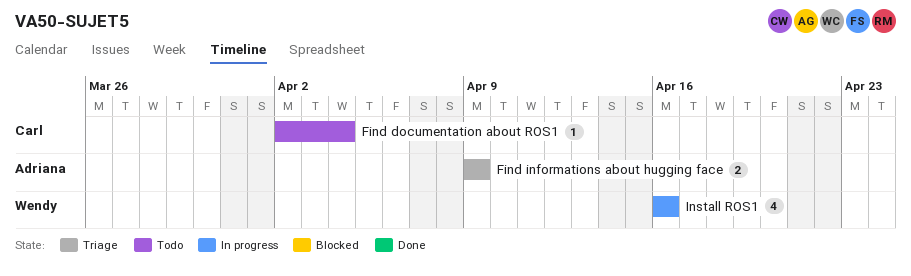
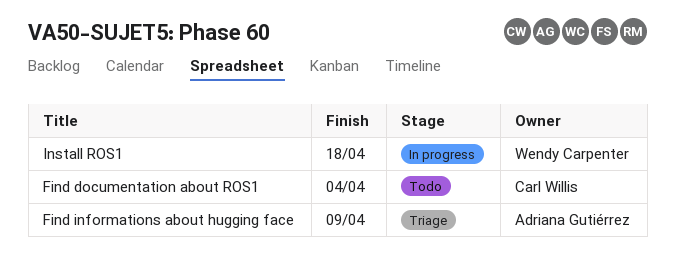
Install ROS1, due: Apr 16 -> Apr 18

